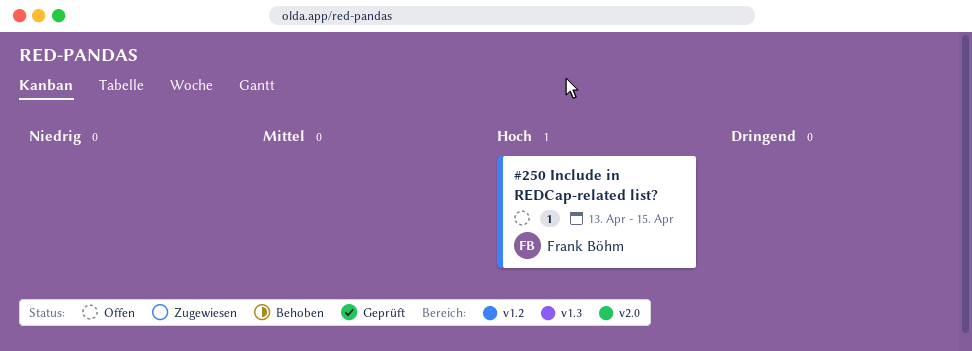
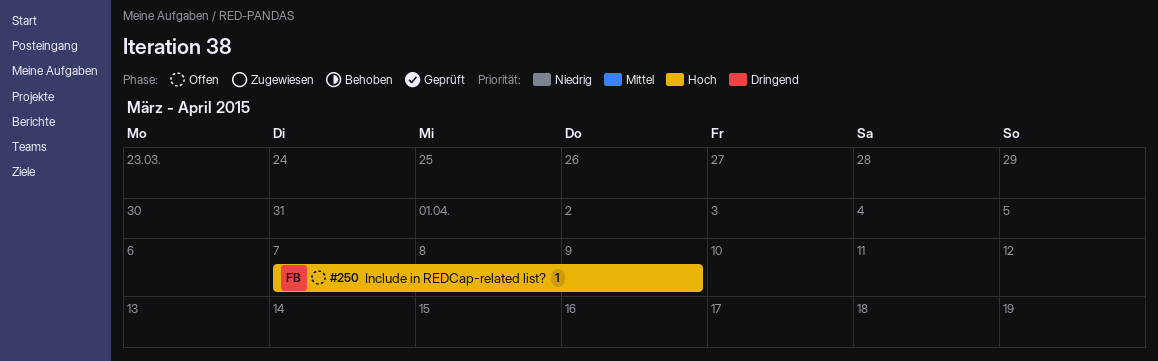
#250, start: Apr 13 -> Apr 7
#250, due: Apr 15 -> Apr 9

